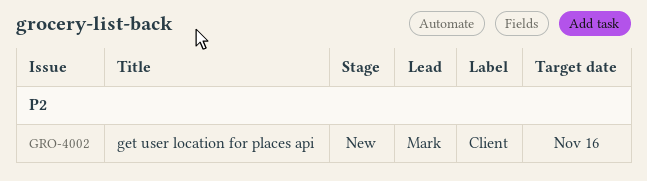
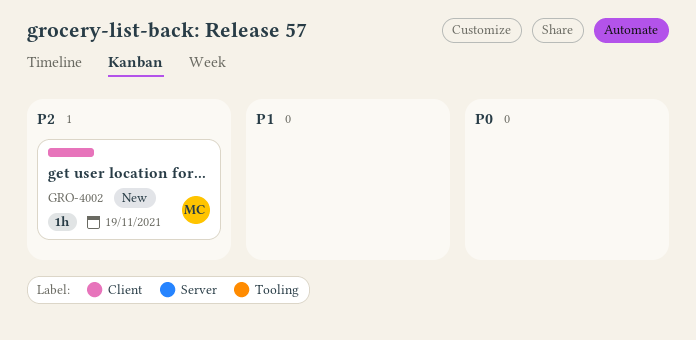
GRO-4002, due: Nov 16 -> Nov 19

